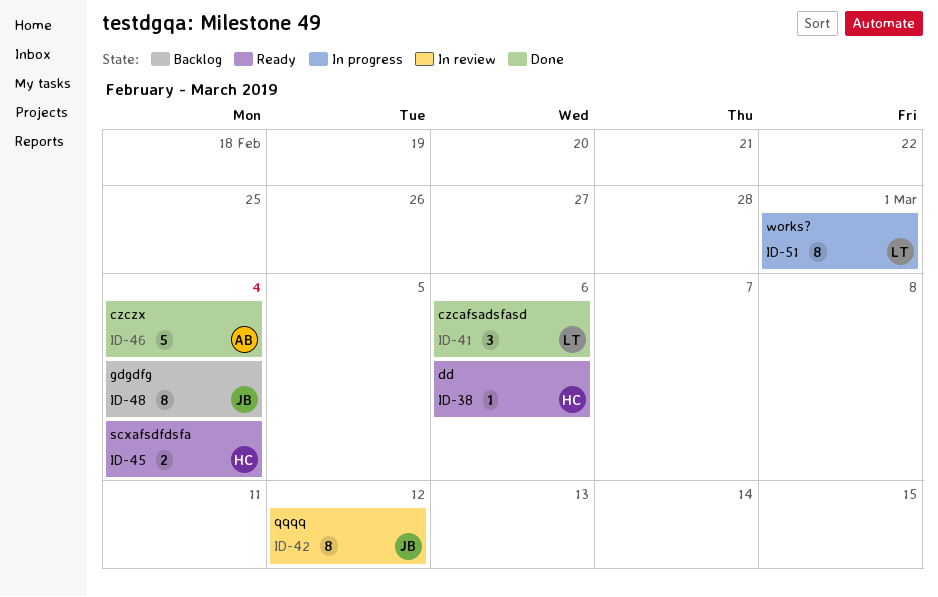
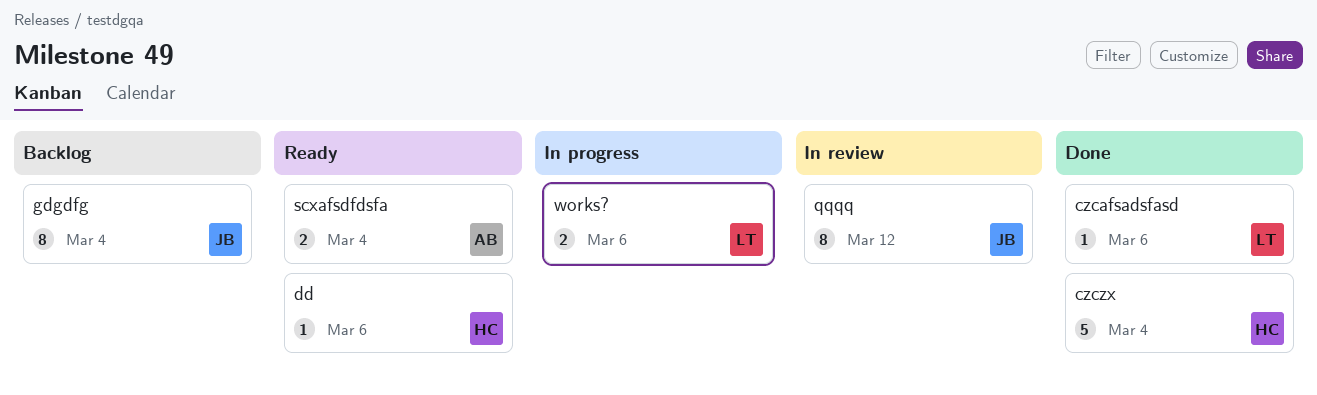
czcafsadsfasd, estimate: 3 -> 1
czczx, owner: AB -> HC
scxafsdfdsfa, owner: HC -> AB
works?, estimate: 8 -> 2
works?, due: Mar 1 -> Mar 6

